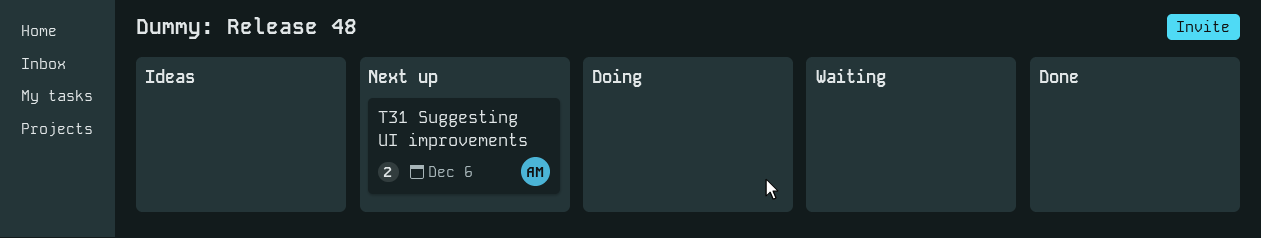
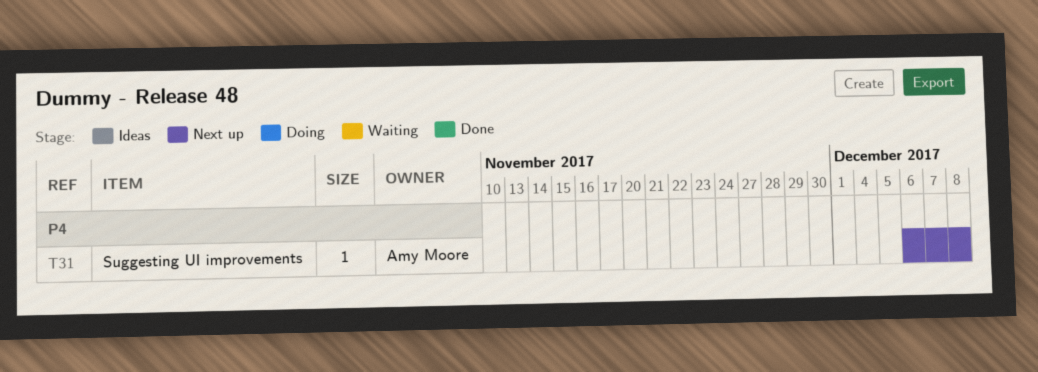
T31, estimate: 2 -> 1
T31, due: Dec 6 -> Dec 8

